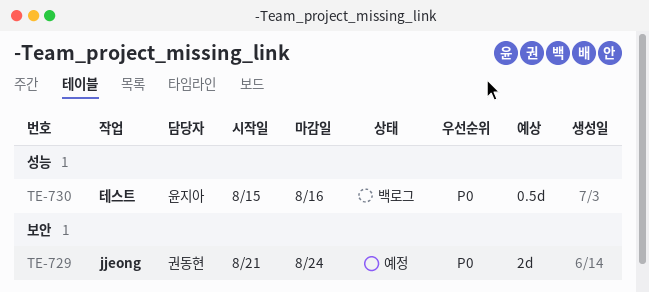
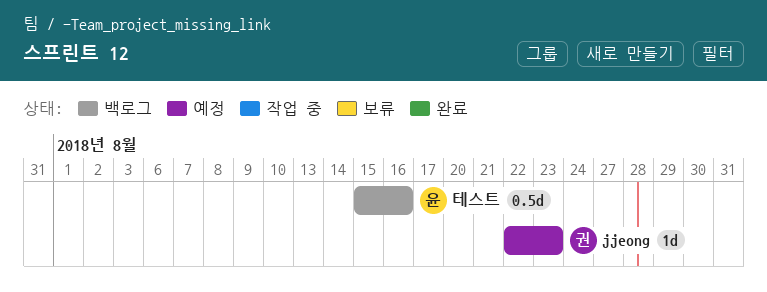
jjeong, estimate: 2d -> 1d
jjeong, start: Aug 21 -> Aug 22
jjeong, due: Aug 24 -> Aug 23

